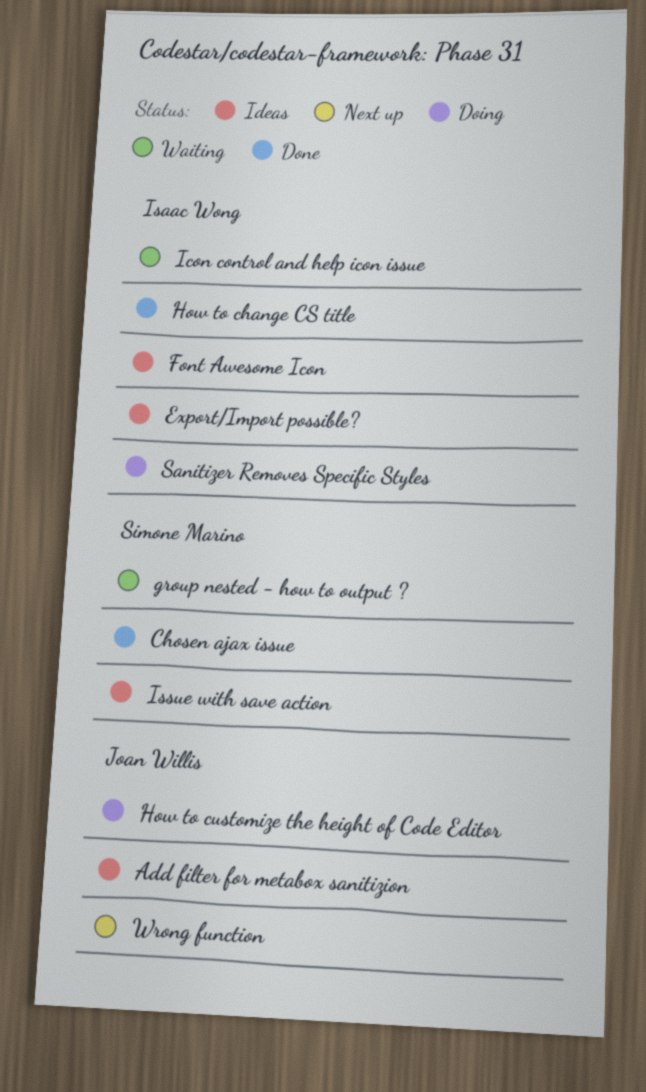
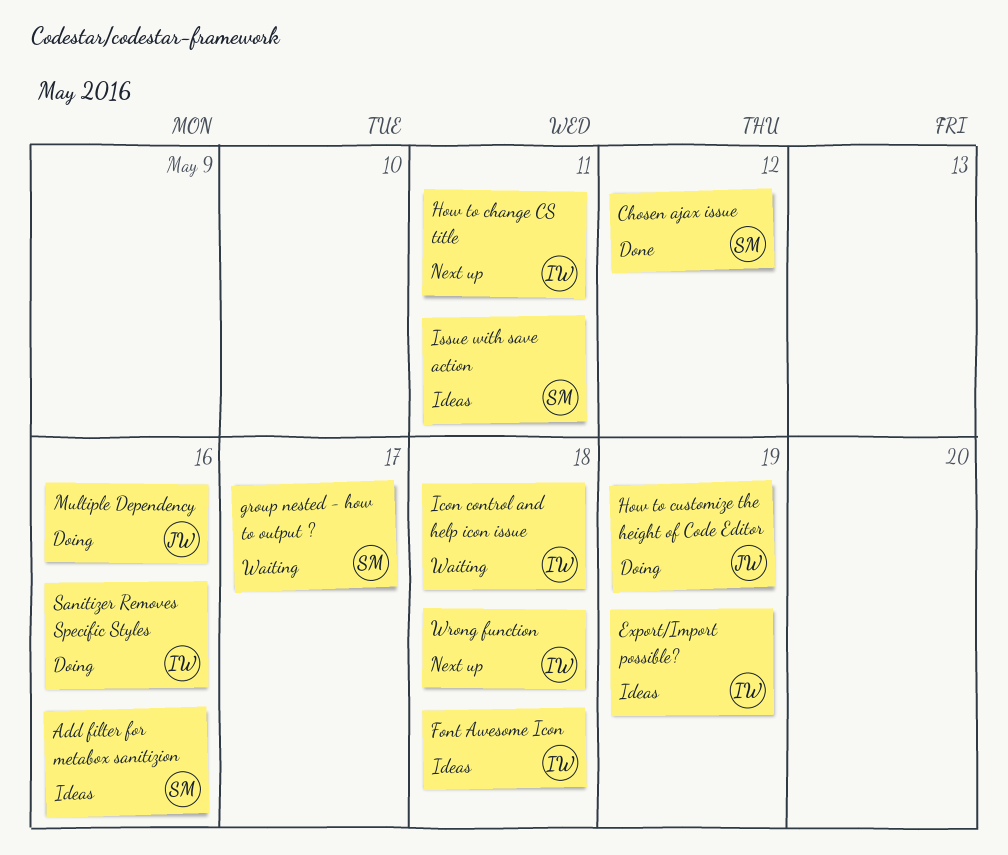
Add filter for metabox sanitizion, owner: Joan Willis -> Simone Marino
How to change CS title, status: Done -> Next up
Multiple Dependency: none -> present
Wrong function, owner: Joan Willis -> Isaac Wong

